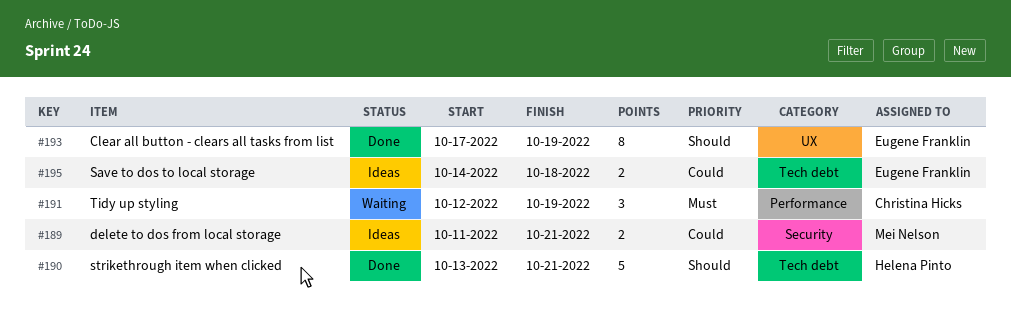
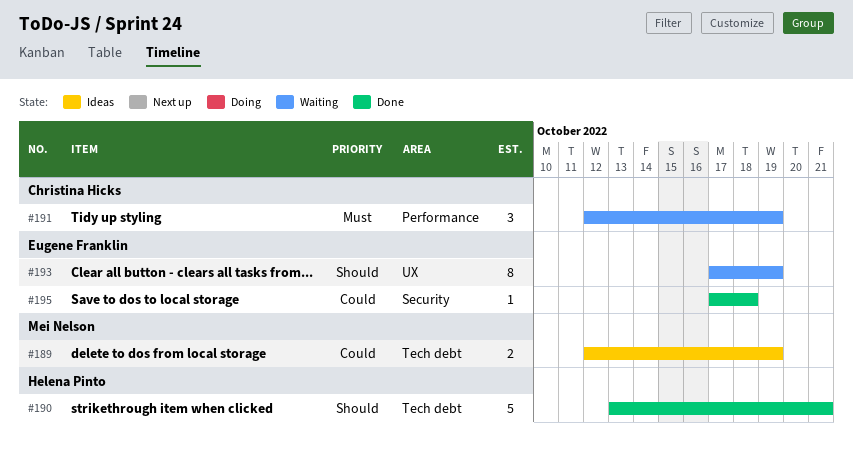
#189, label: Security -> Tech debt
#189, start: Oct 11 -> Oct 12
#189, due: Oct 21 -> Oct 19
#193, status: Done -> Waiting
#195, status: Ideas -> Done
#195, label: Tech debt -> Security
#195, estimate: 2 -> 1
#195, start: Oct 14 -> Oct 17

